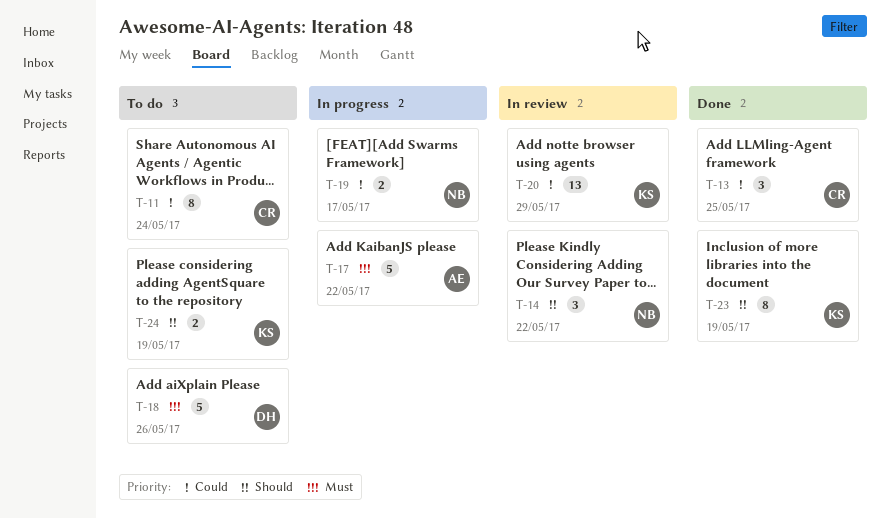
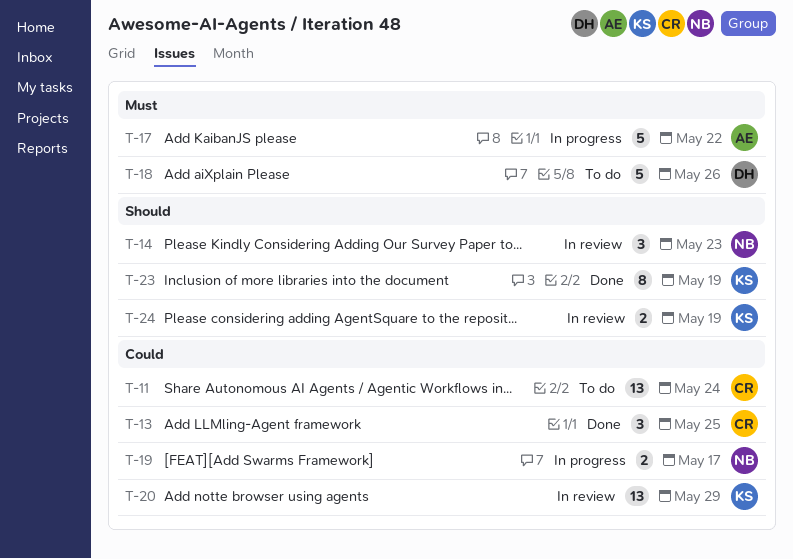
T-11, estimate: 8 -> 13
T-14, due: May 22 -> May 23
T-24, status: To do -> In review

